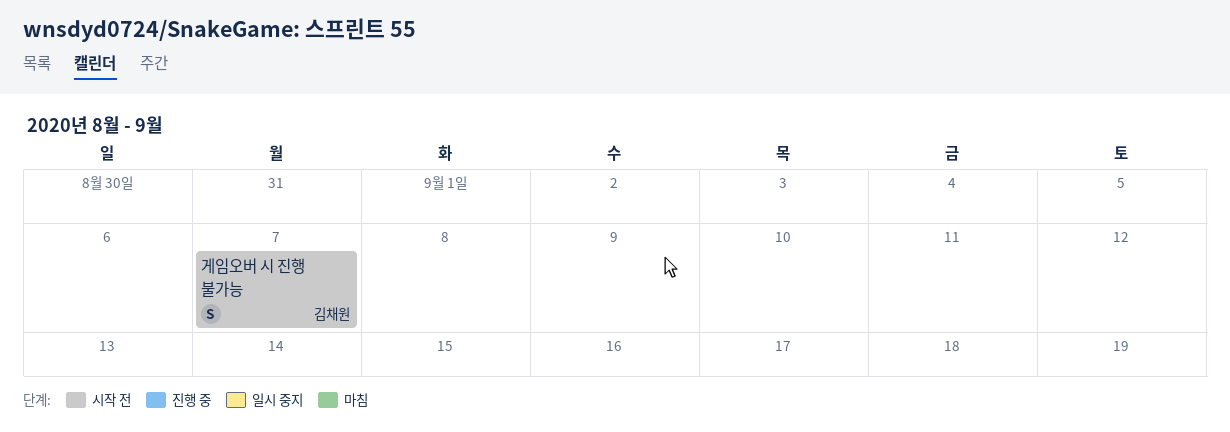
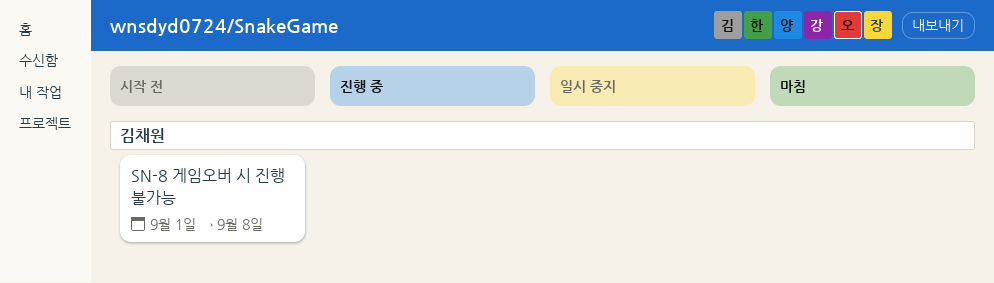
게임오버 시 진행 불가능, due: Sep 7 -> Sep 8

